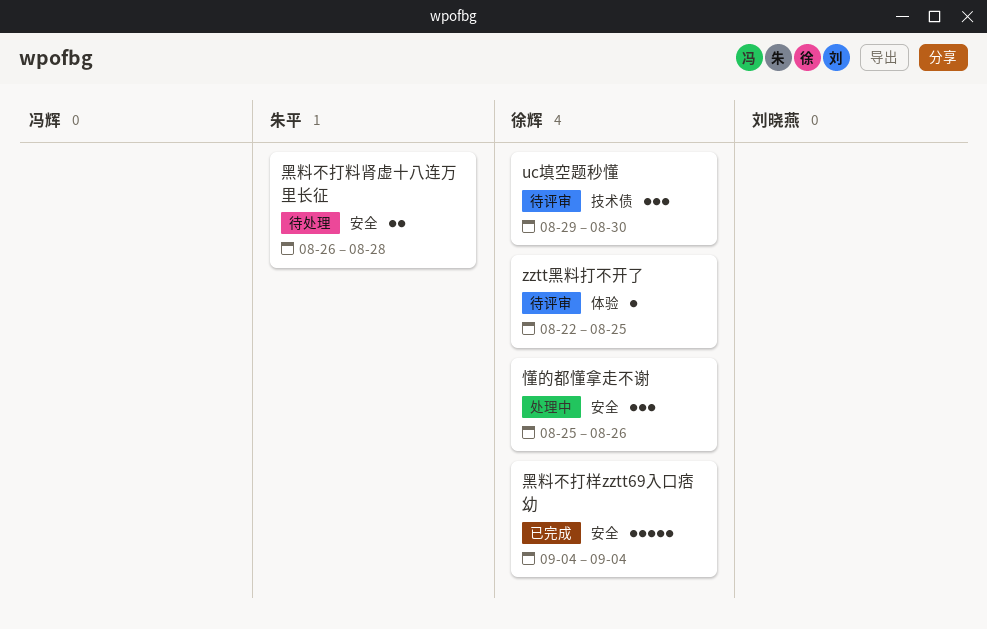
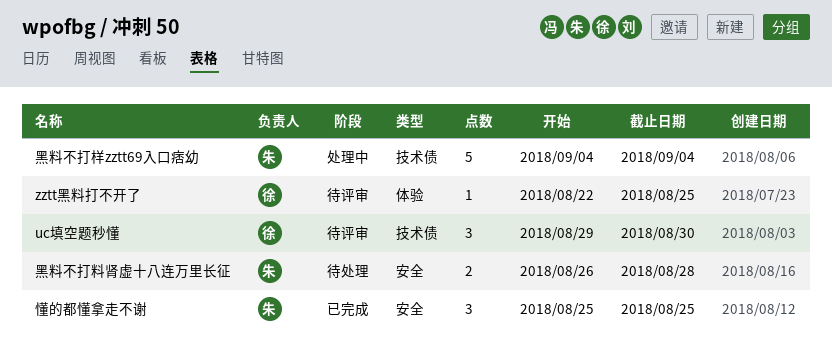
懂的都懂拿走不谢, status: 处理中 -> 已完成
懂的都懂拿走不谢, owner: 徐辉 -> 朱平
懂的都懂拿走不谢, due: Aug 26 -> Aug 25
黑料不打样zztt69入口痞幼, status: 已完成 -> 处理中
黑料不打样zztt69入口痞幼, owner: 徐辉 -> 朱平
黑料不打样zztt69入口痞幼, label: 安全 -> 技术债

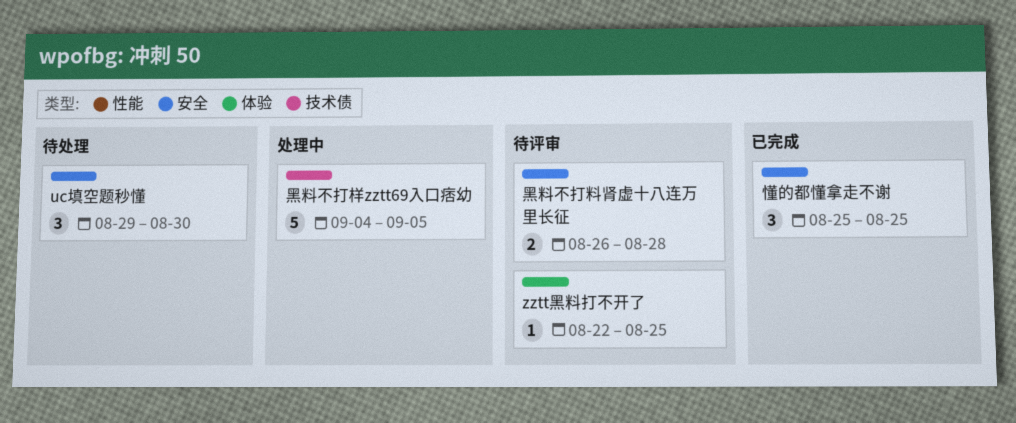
uc填空题秒懂, status: 待评审 -> 待处理
uc填空题秒懂, label: 技术债 -> 安全
黑料不打料肾虚十八连万里长征, status: 待处理 -> 待评审
黑料不打样zztt69入口痞幼, due: Sep 4 -> Sep 5

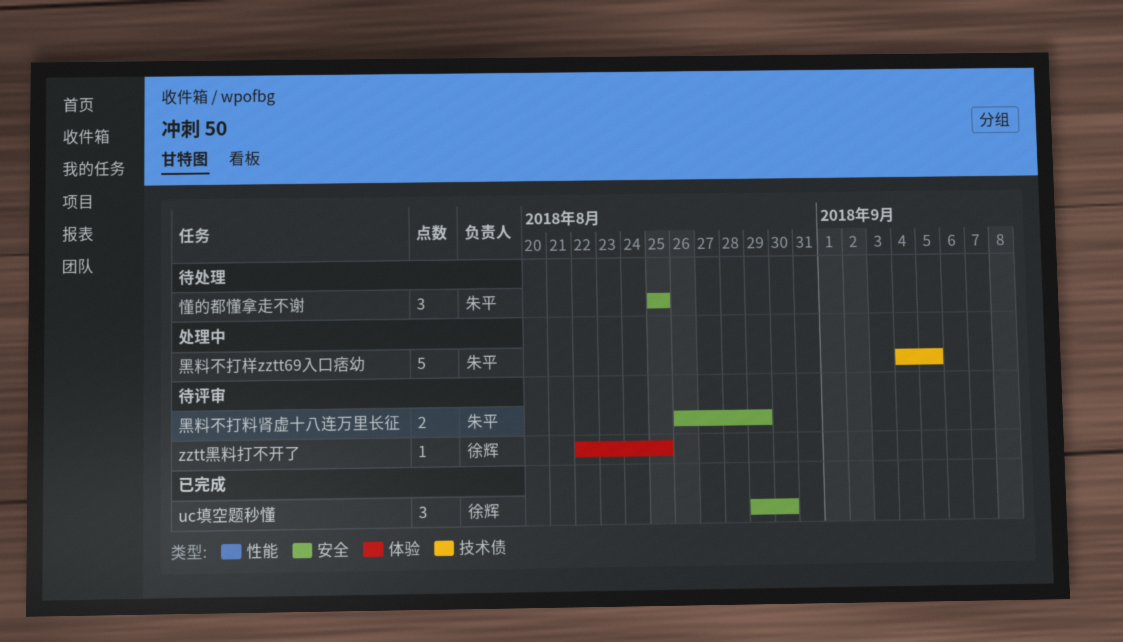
uc填空题秒懂, status: 待处理 -> 已完成
懂的都懂拿走不谢, status: 已完成 -> 待处理
黑料不打料肾虚十八连万里长征, due: Aug 28 -> Aug 29

